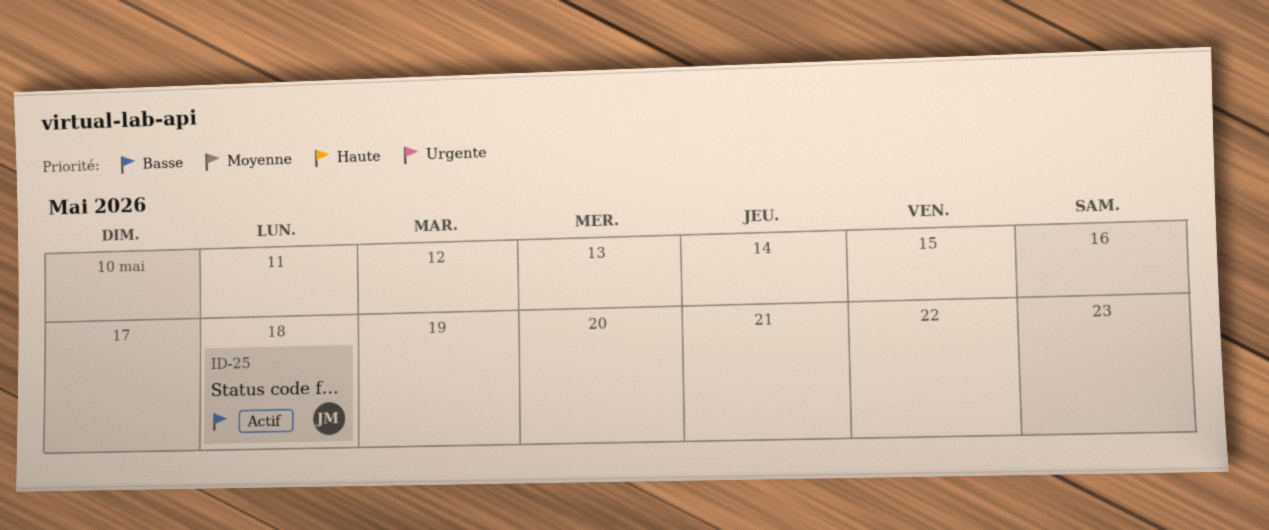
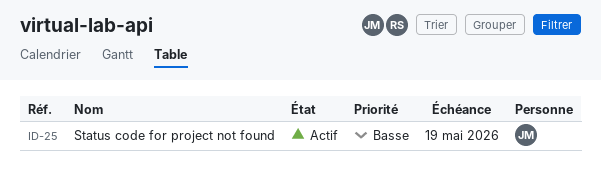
ID-25, due: May 18 -> May 19

